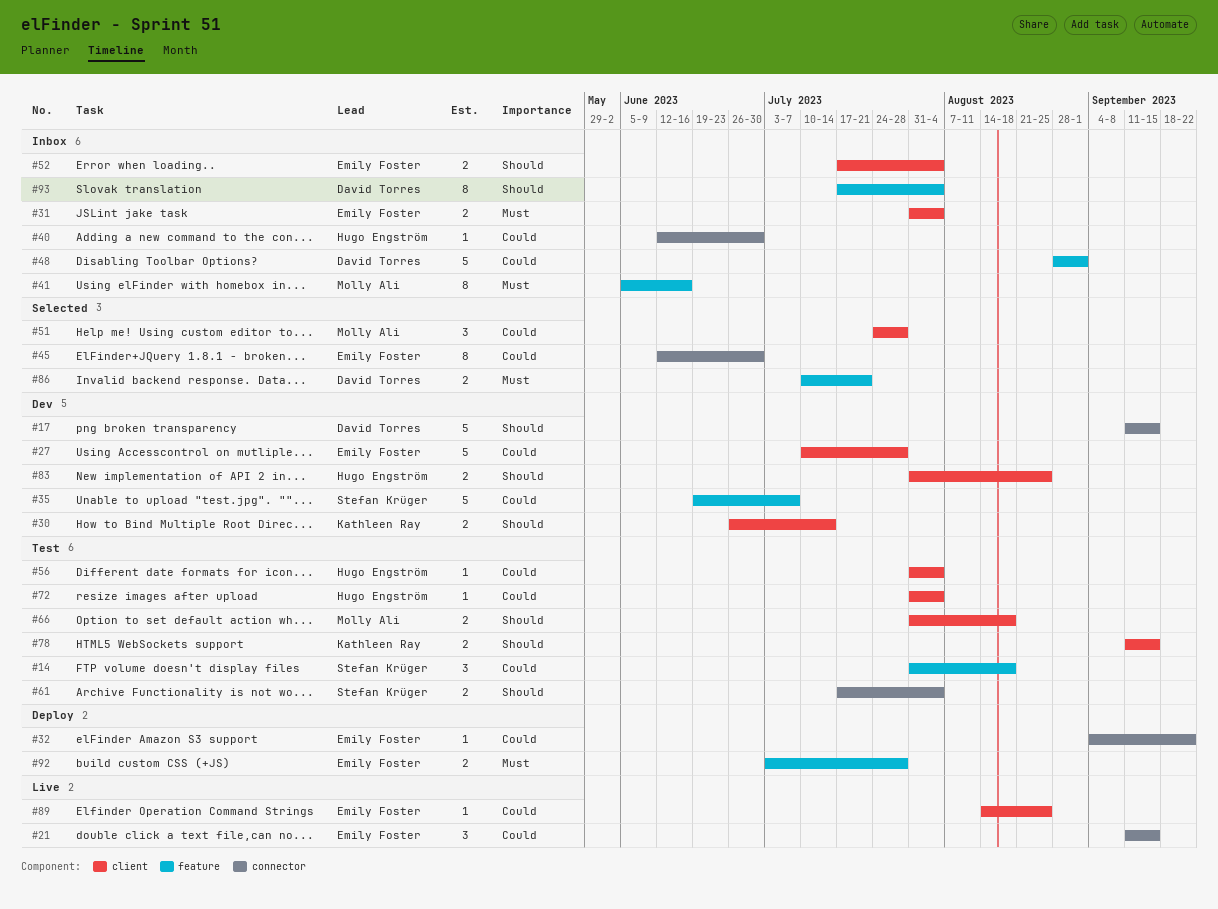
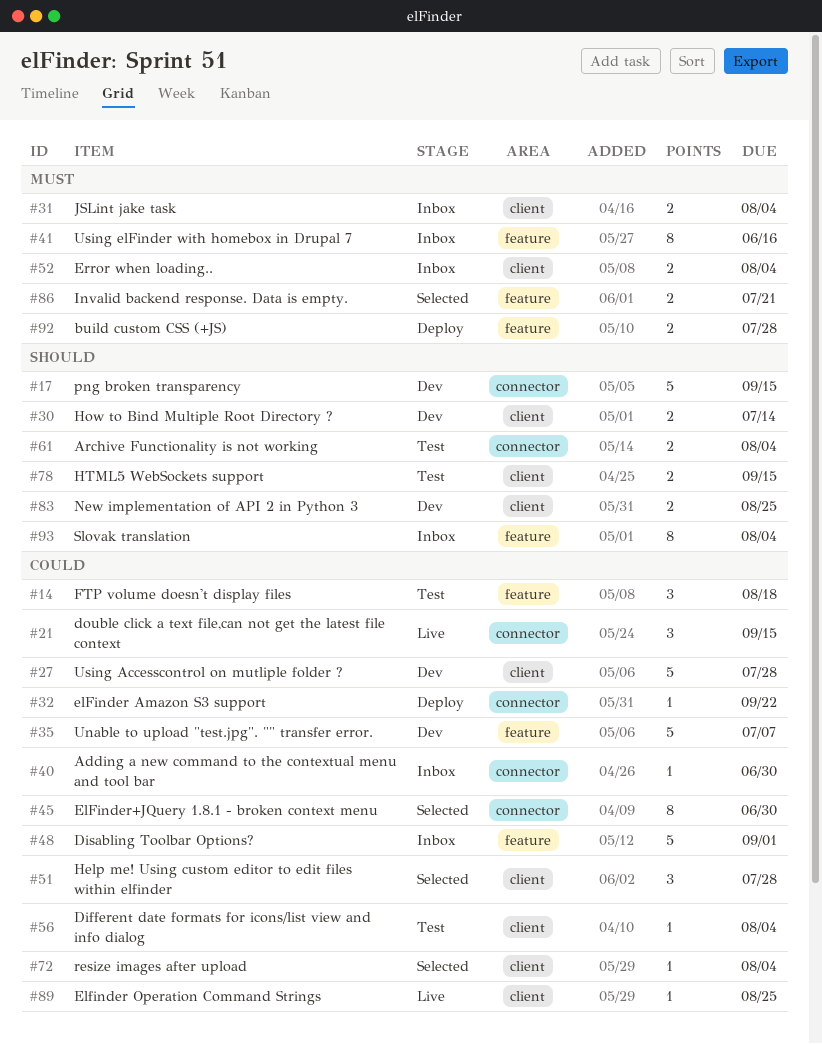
#52, priority: Should -> Must
#66: present -> none
#72, status: Test -> Selected

